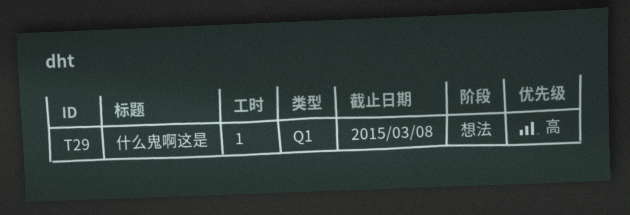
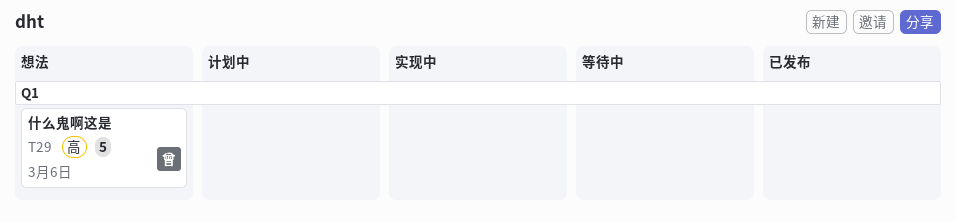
T29, estimate: 1 -> 5
T29, due: Mar 8 -> Mar 6

